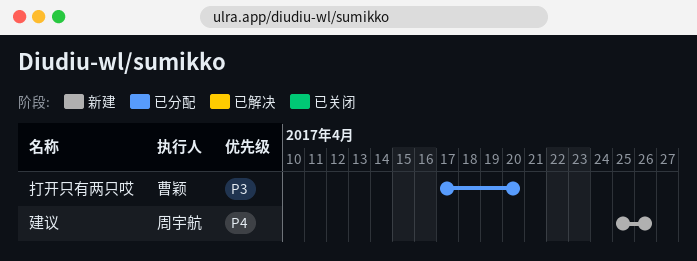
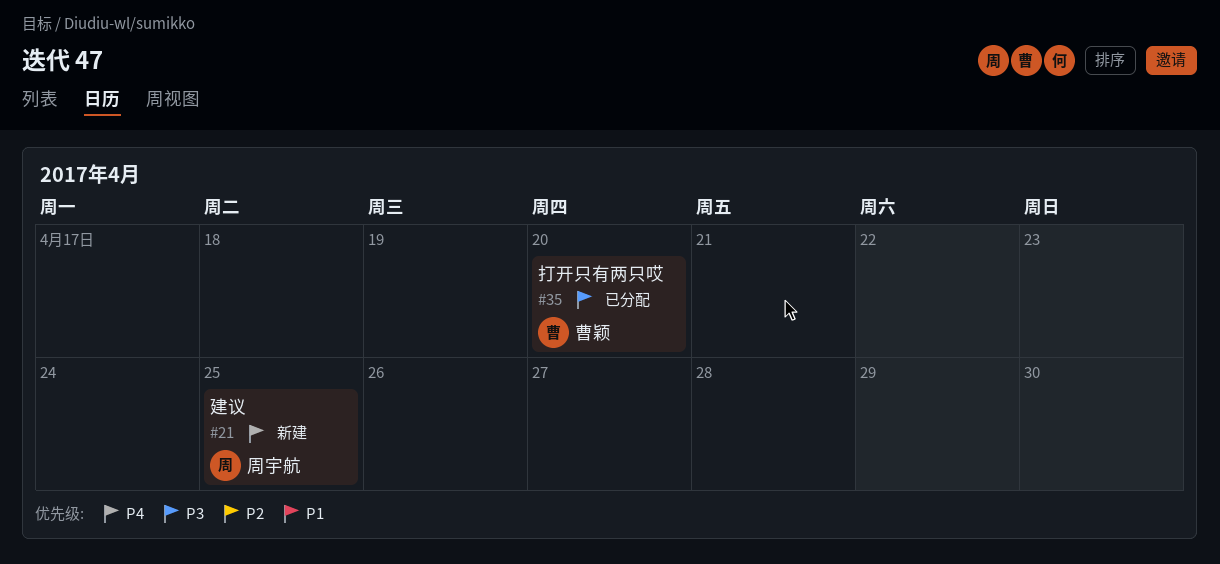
建议, due: Apr 26 -> Apr 25

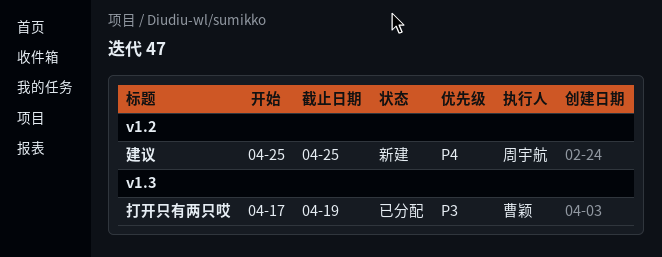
打开只有两只哎, due: Apr 20 -> Apr 19

